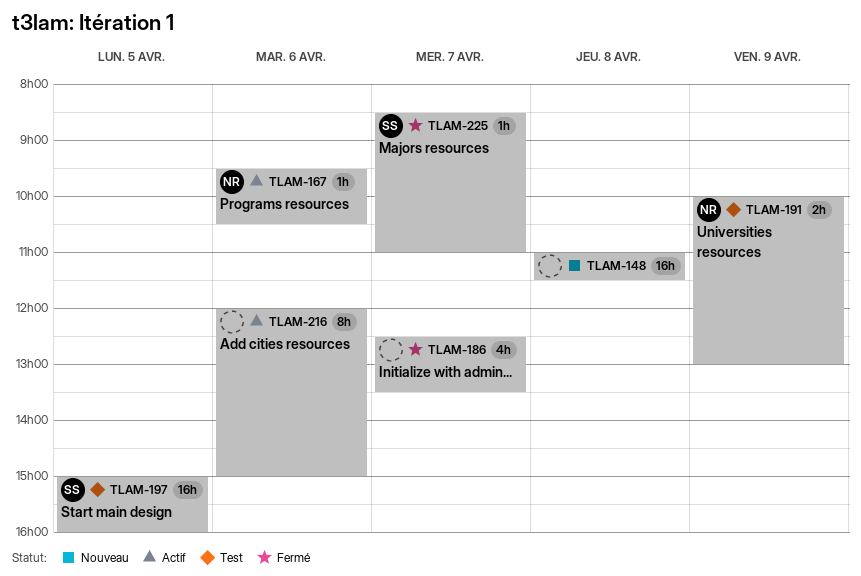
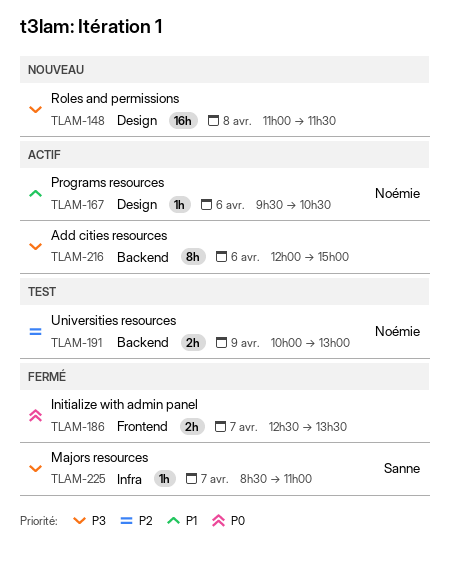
TLAM-186, estimate: 4h -> 2h
TLAM-197: present -> none

